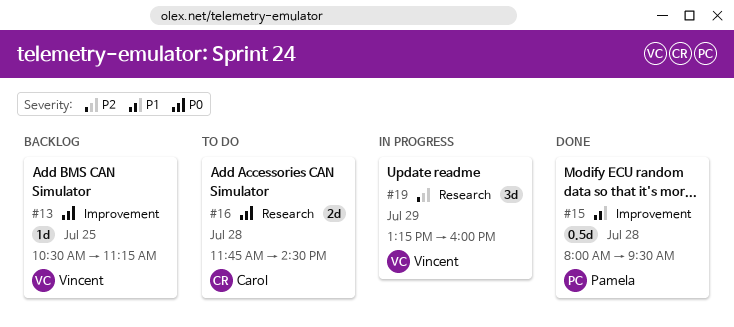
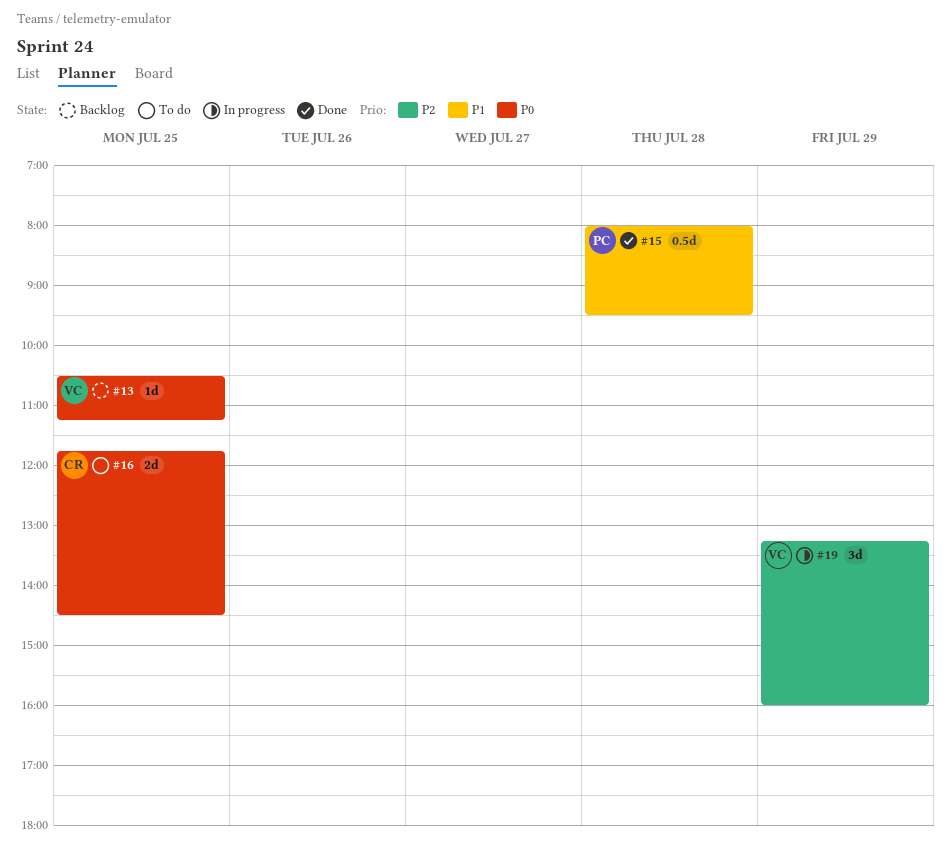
#16, day: Jul 28 -> Jul 25

